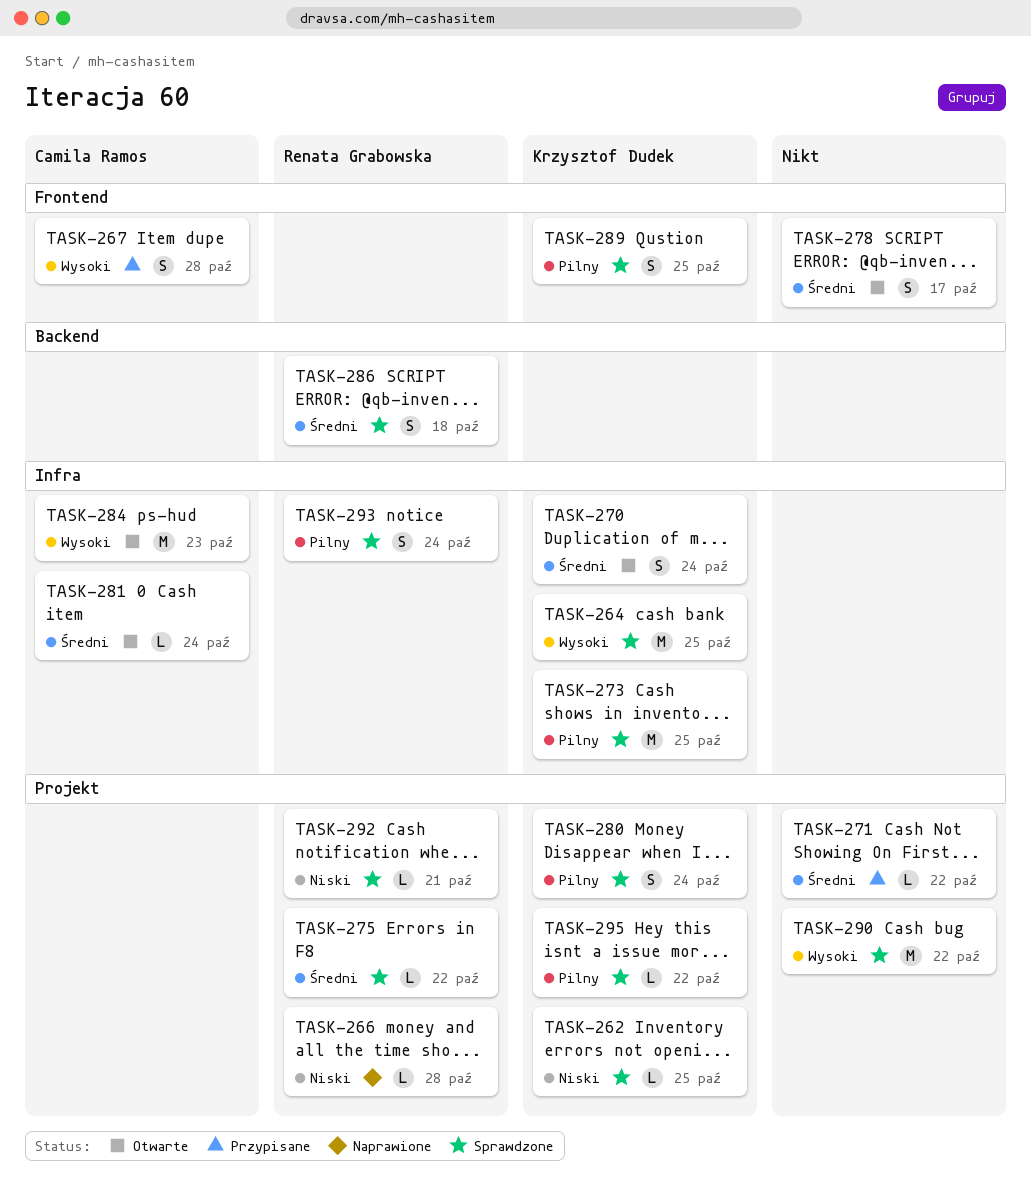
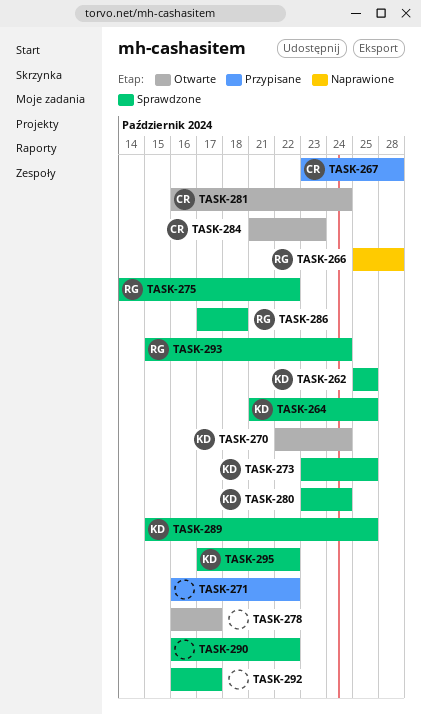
TASK-292, owner: Renata Grabowska -> none
TASK-292, due: Oct 21 -> Oct 17

